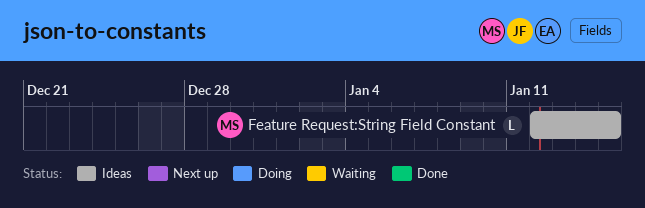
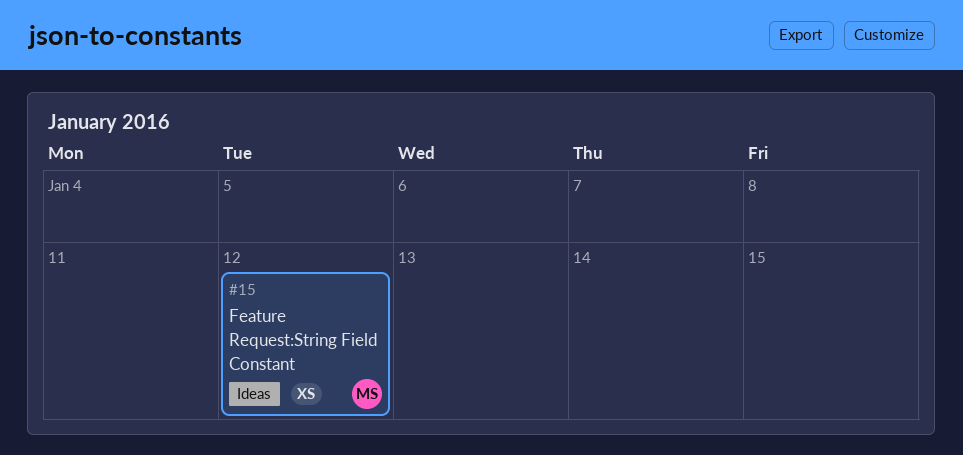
Feature Request:String Field Constant, estimate: L -> XS
Feature Request:String Field Constant, due: Jan 15 -> Jan 12

